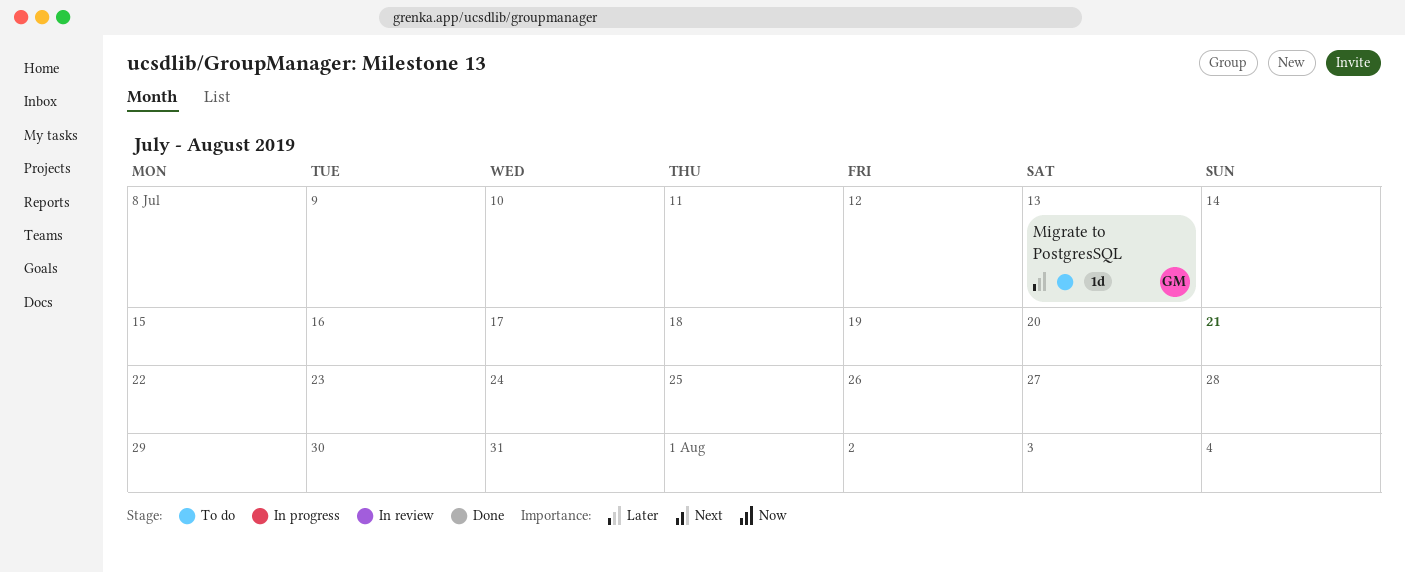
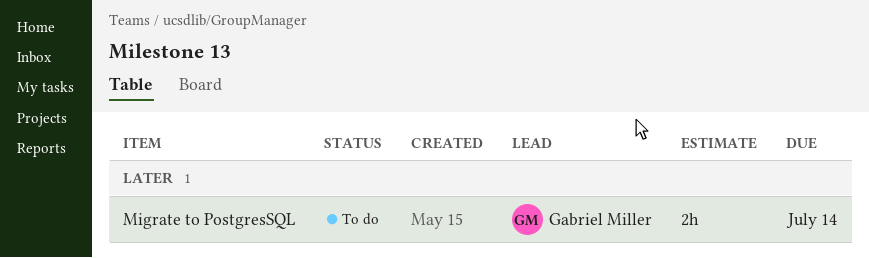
Migrate to PostgresSQL, estimate: 1d -> 2h
Migrate to PostgresSQL, due: Jul 13 -> Jul 14

